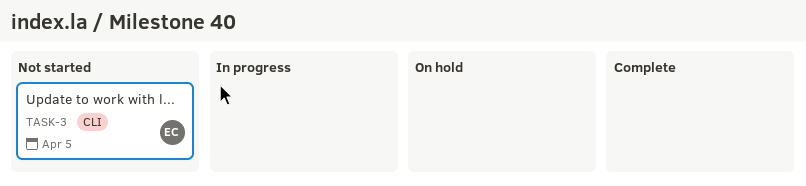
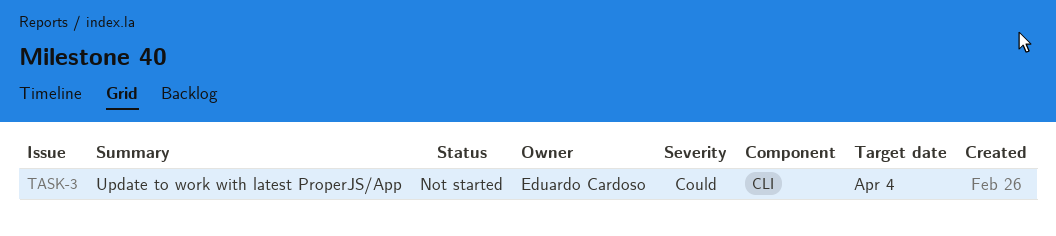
TASK-3, due: Apr 5 -> Apr 4

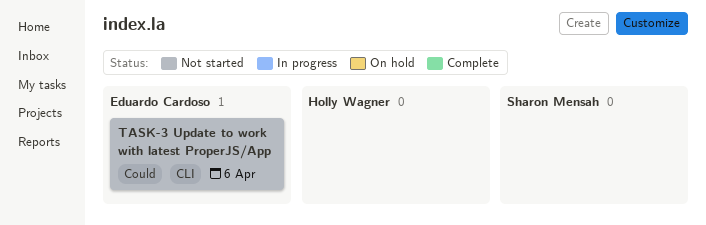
TASK-3, due: Apr 4 -> Apr 6

